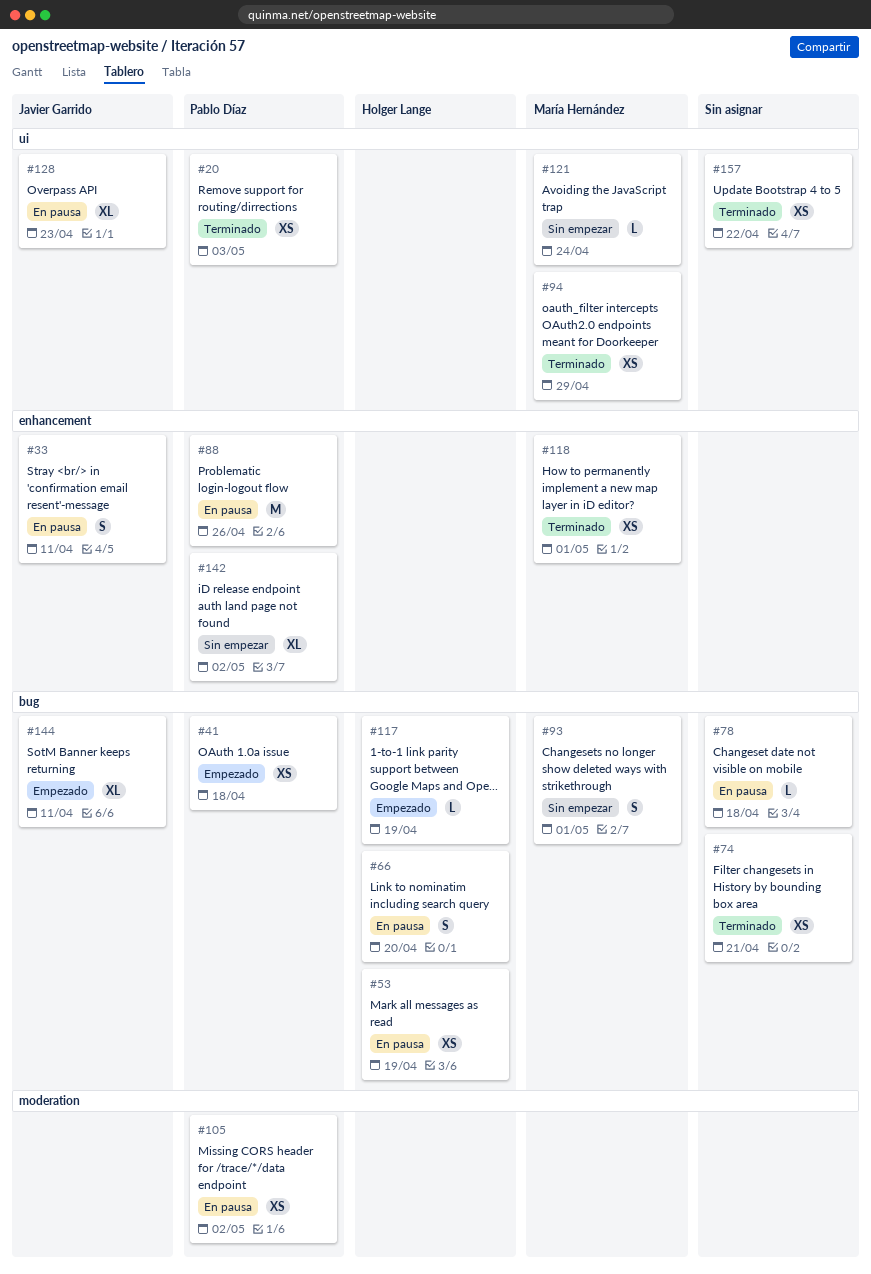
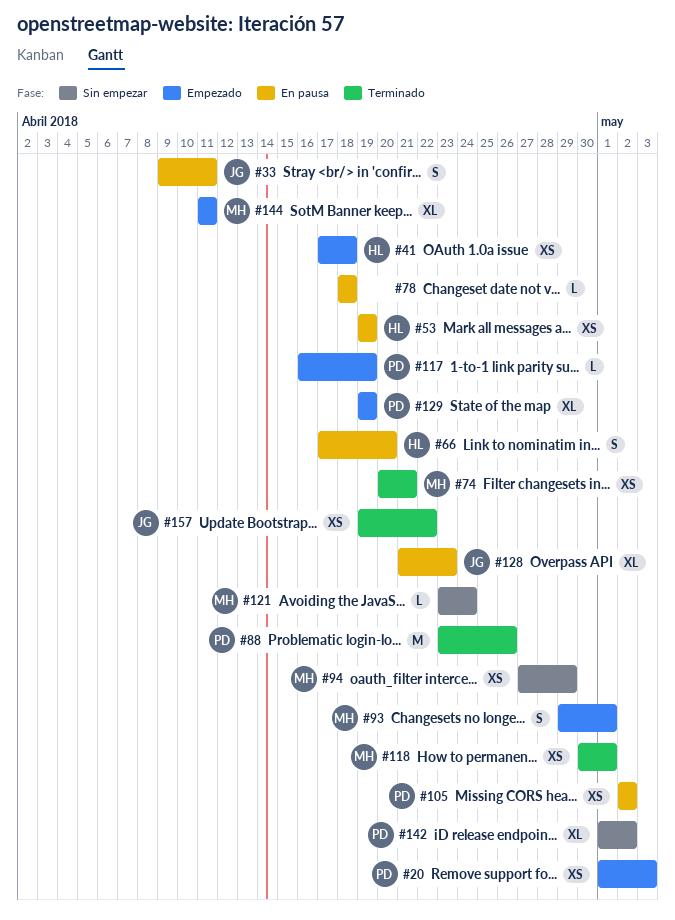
#20, status: Terminado -> Empezado
#41, owner: Pablo Díaz -> Holger Lange
#74, owner: none -> María Hernández
#88, status: En pausa -> Terminado
#93, status: Sin empezar -> Empezado
#94, status: Terminado -> Sin empezar
#117, owner: Holger Lange -> Pablo Díaz
#129: none -> present
#144, owner: Javier Garrido -> María Hernández
#157, owner: none -> Javier Garrido

